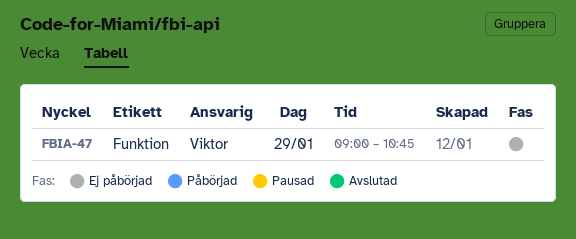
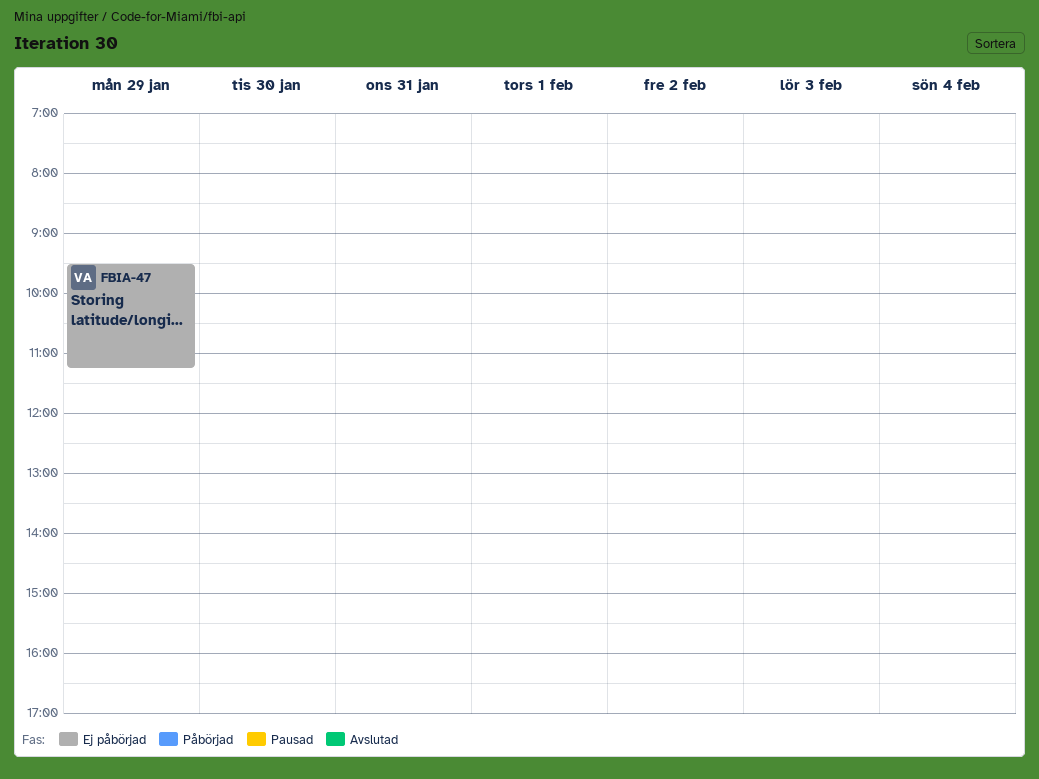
FBIA-47, begins: 09:00 -> 09:30
FBIA-47, ends: 10:45 -> 11:15

